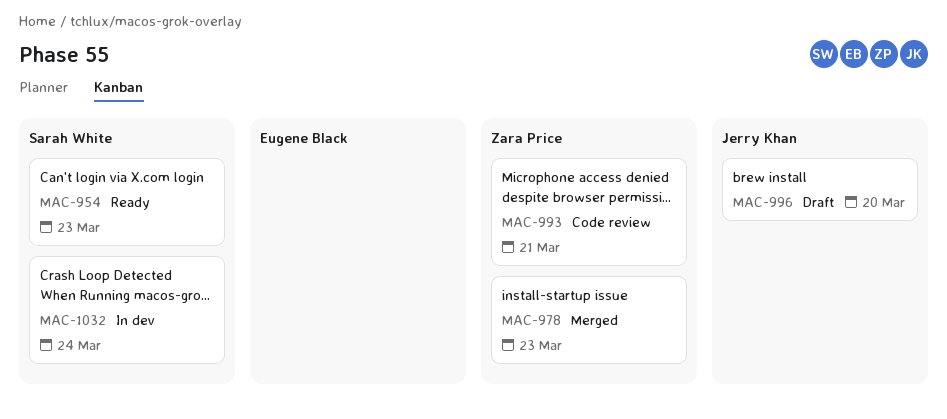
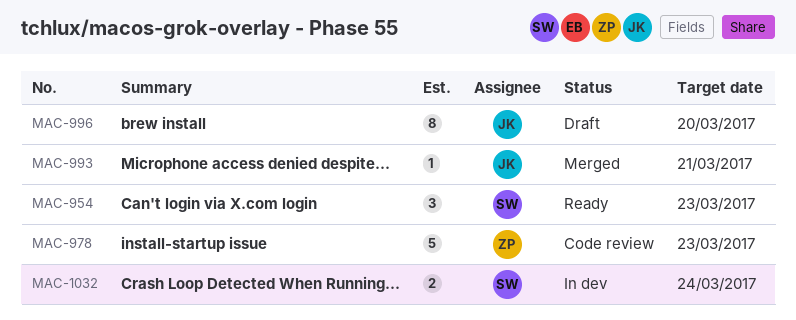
MAC-978, status: Merged -> Code review
MAC-993, status: Code review -> Merged
MAC-993, owner: Zara Price -> Jerry Khan

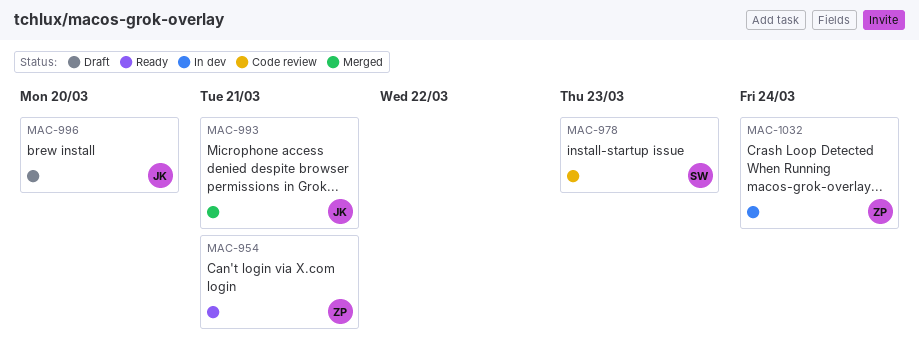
MAC-954, owner: SW -> ZP
MAC-954, due: Mar 23 -> Mar 21
MAC-978, owner: ZP -> SW
MAC-1032, owner: SW -> ZP

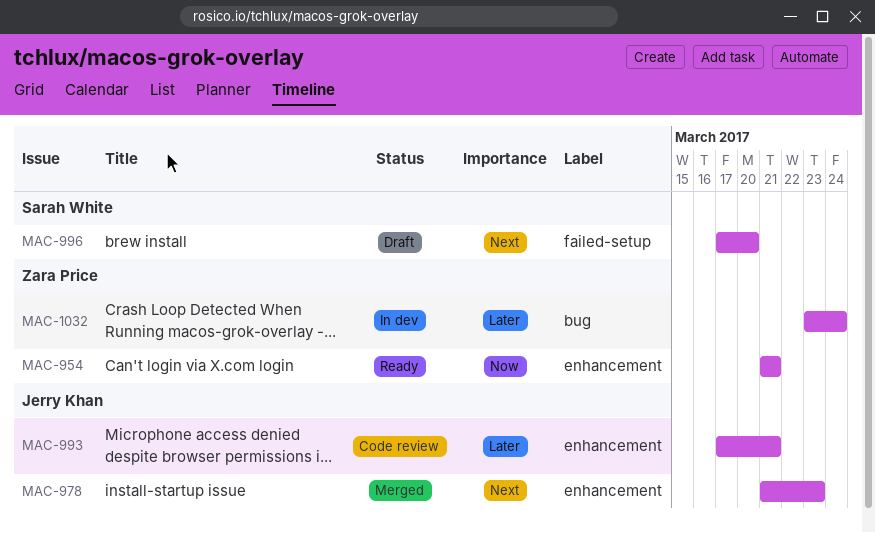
MAC-978, status: Code review -> Merged
MAC-978, owner: Sarah White -> Jerry Khan
MAC-993, status: Merged -> Code review
MAC-996, owner: Jerry Khan -> Sarah White

